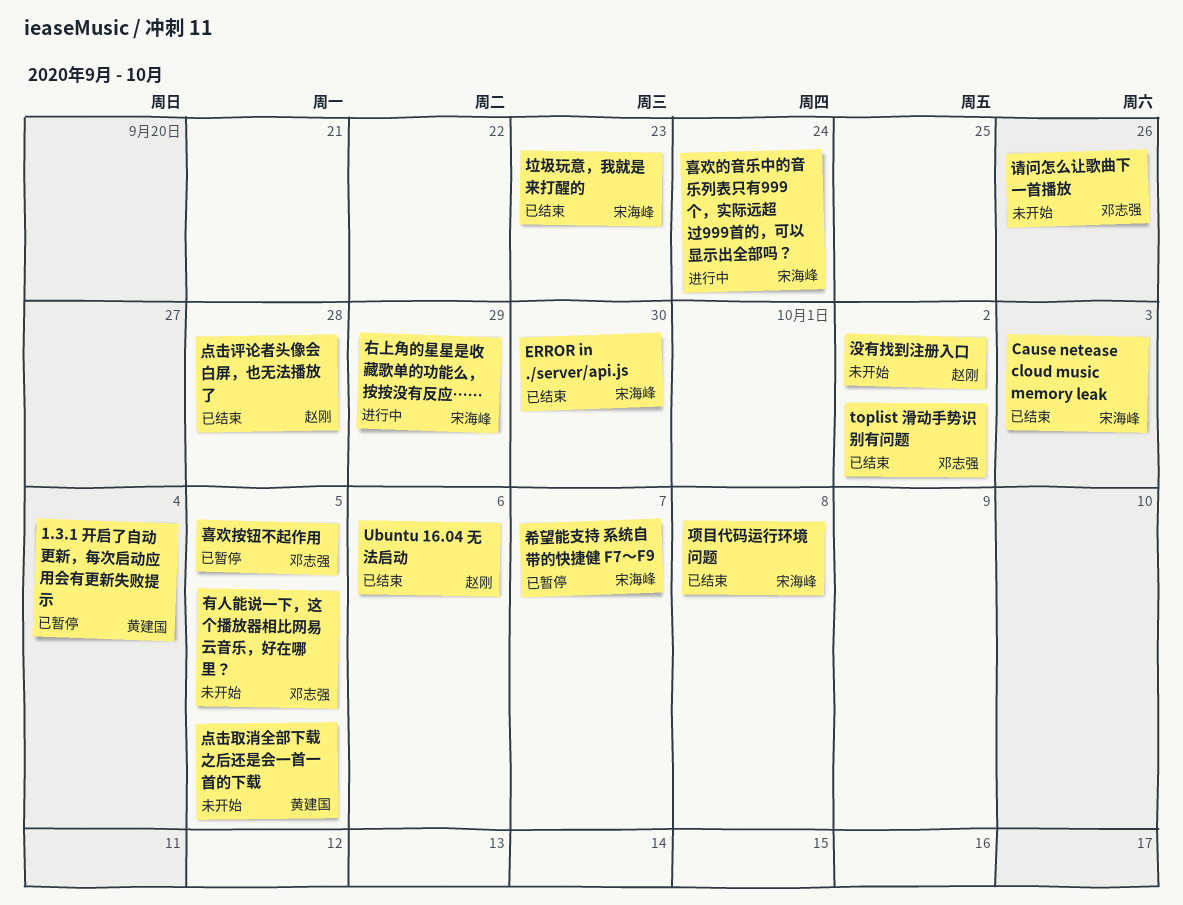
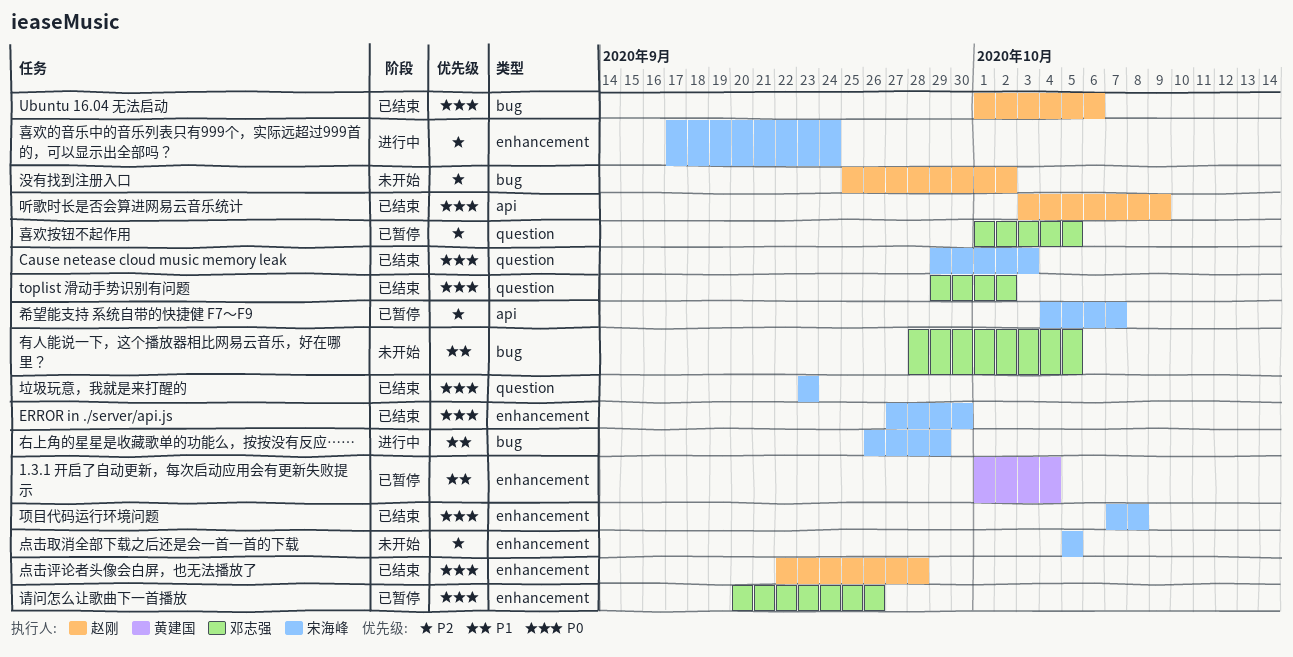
听歌时长是否会算进网易云音乐统计: none -> present
点击取消全部下载之后还是会一首一首的下载, owner: 黄建国 -> 宋海峰
请问怎么让歌曲下一首播放, status: 未开始 -> 已暂停

